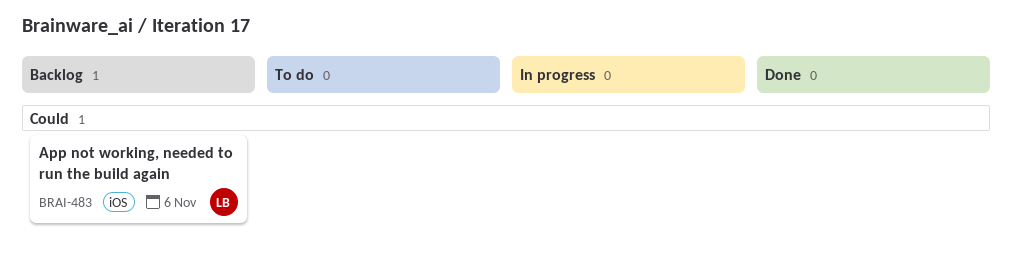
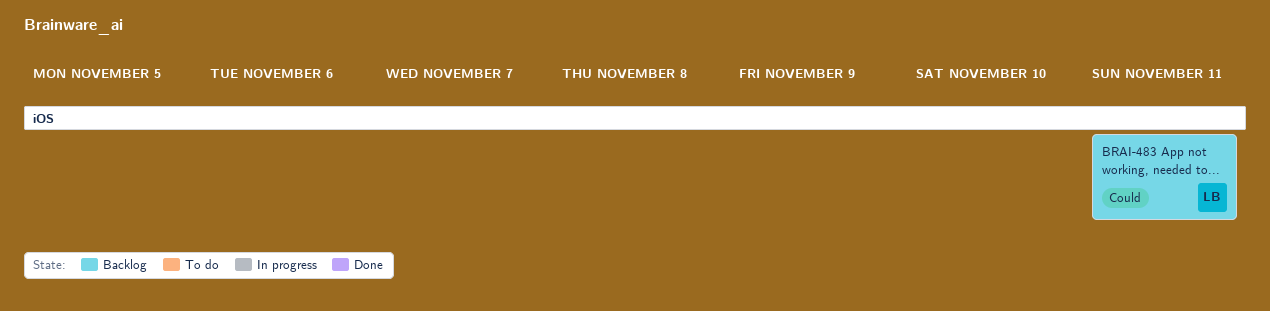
BRAI-483, due: Nov 6 -> Nov 11

